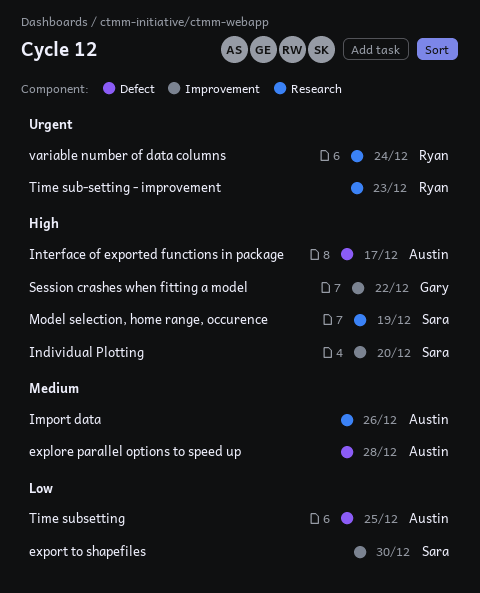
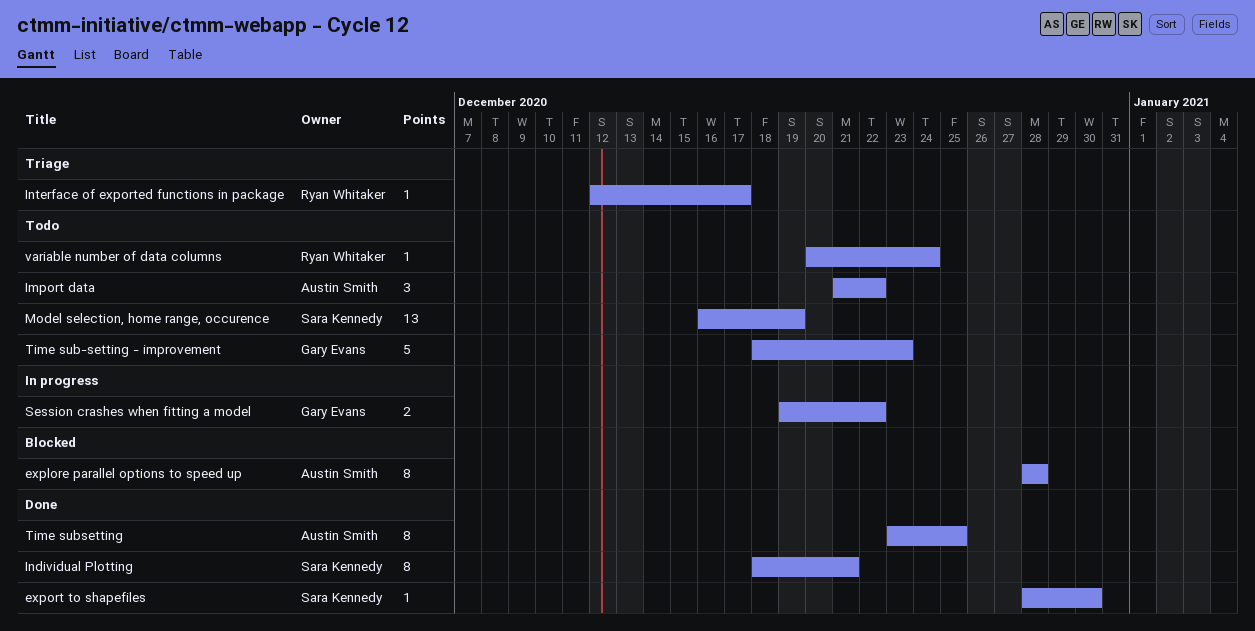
Import data, due: Dec 26 -> Dec 22
Individual Plotting, due: Dec 20 -> Dec 21
Interface of exported functions in package, owner: Austin Smith -> Ryan Whitaker
Time sub-setting - improvement, owner: Ryan Whitaker -> Gary Evans

